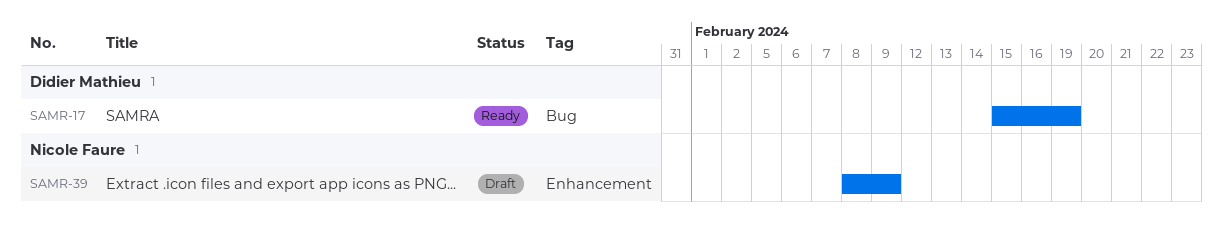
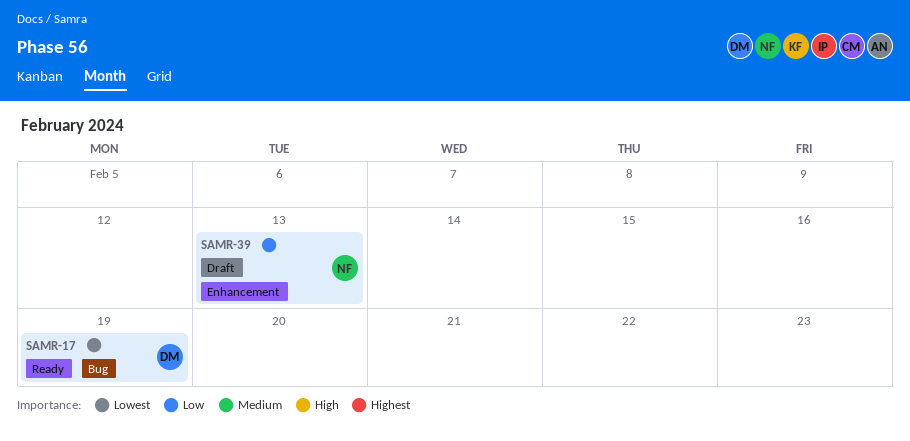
SAMR-39, due: Feb 9 -> Feb 13

